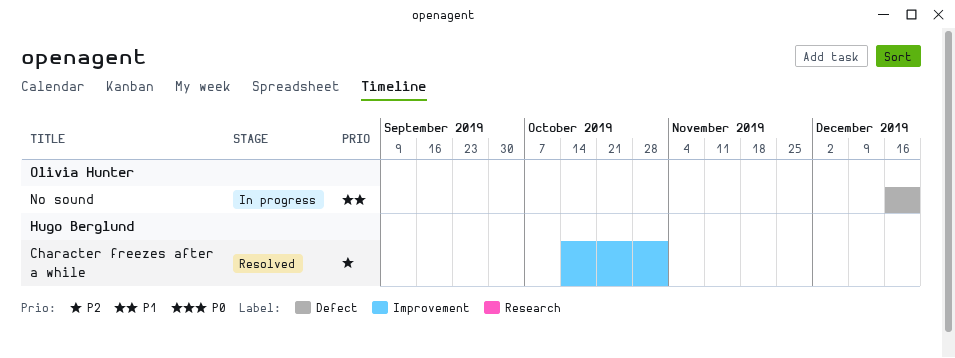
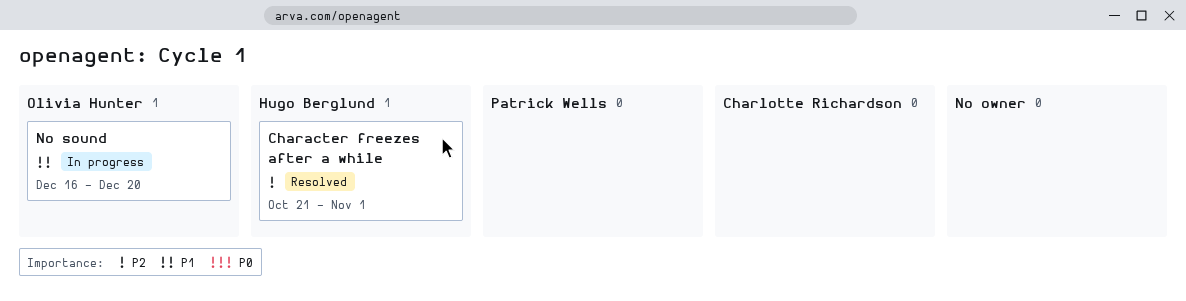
Character freezes after a while, start: Oct 14 -> Oct 21

